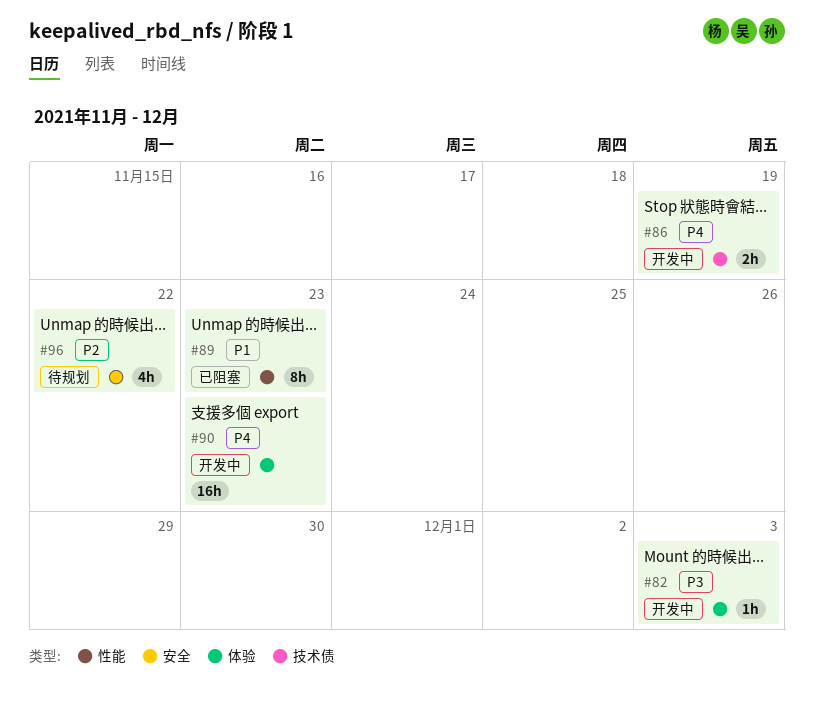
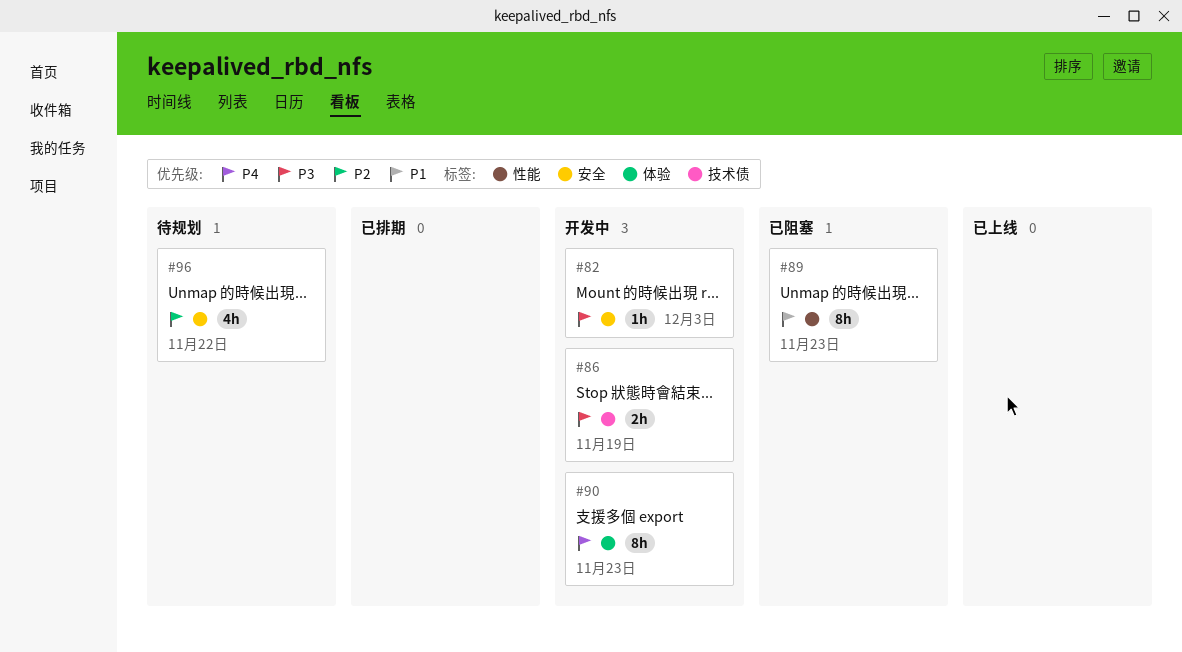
#82, label: 体验 -> 安全
#86, priority: P4 -> P3
#90, estimate: 16h -> 8h

